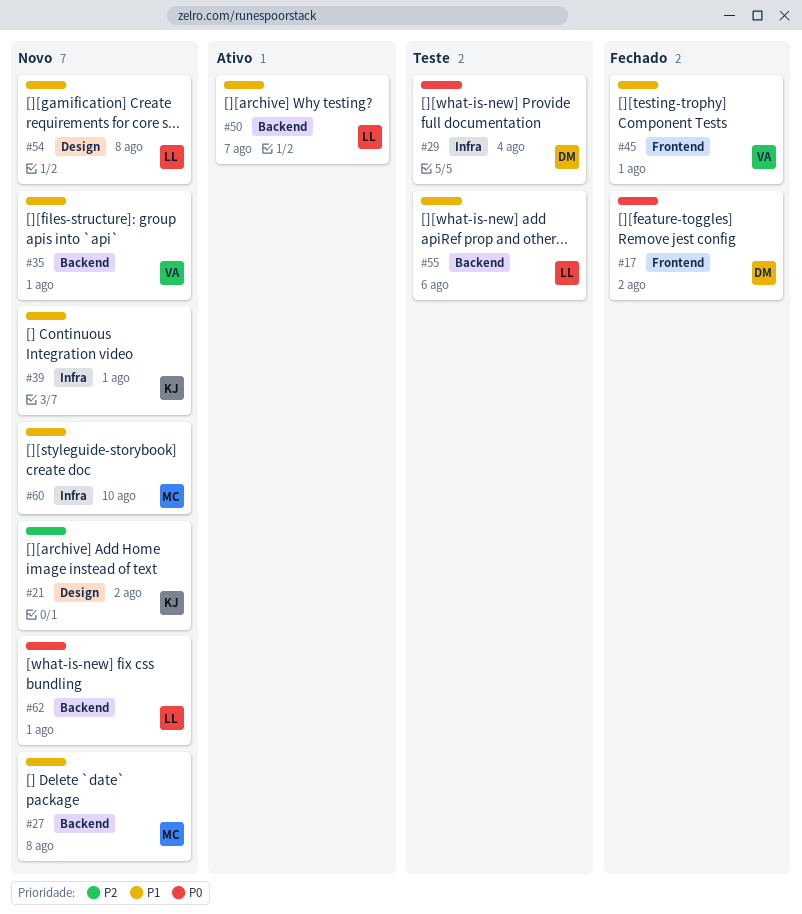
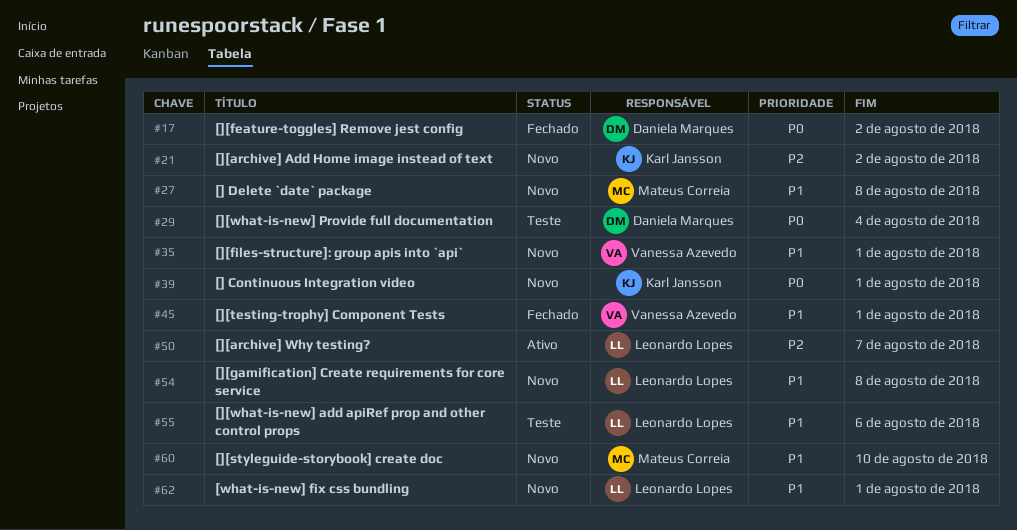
#39, priority: P1 -> P0
#50, priority: P1 -> P2
#62, priority: P0 -> P1

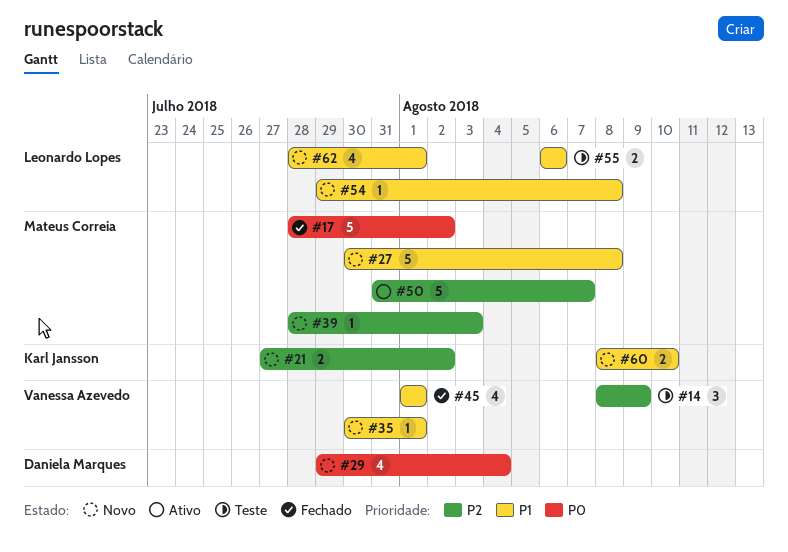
#14: none -> present
#17, owner: Daniela Marques -> Mateus Correia
#29, status: Teste -> Novo
#39, owner: Karl Jansson -> Mateus Correia
#39, priority: P0 -> P2
#39, due: Aug 1 -> Aug 3
#50, owner: Leonardo Lopes -> Mateus Correia
#60, owner: Mateus Correia -> Karl Jansson

